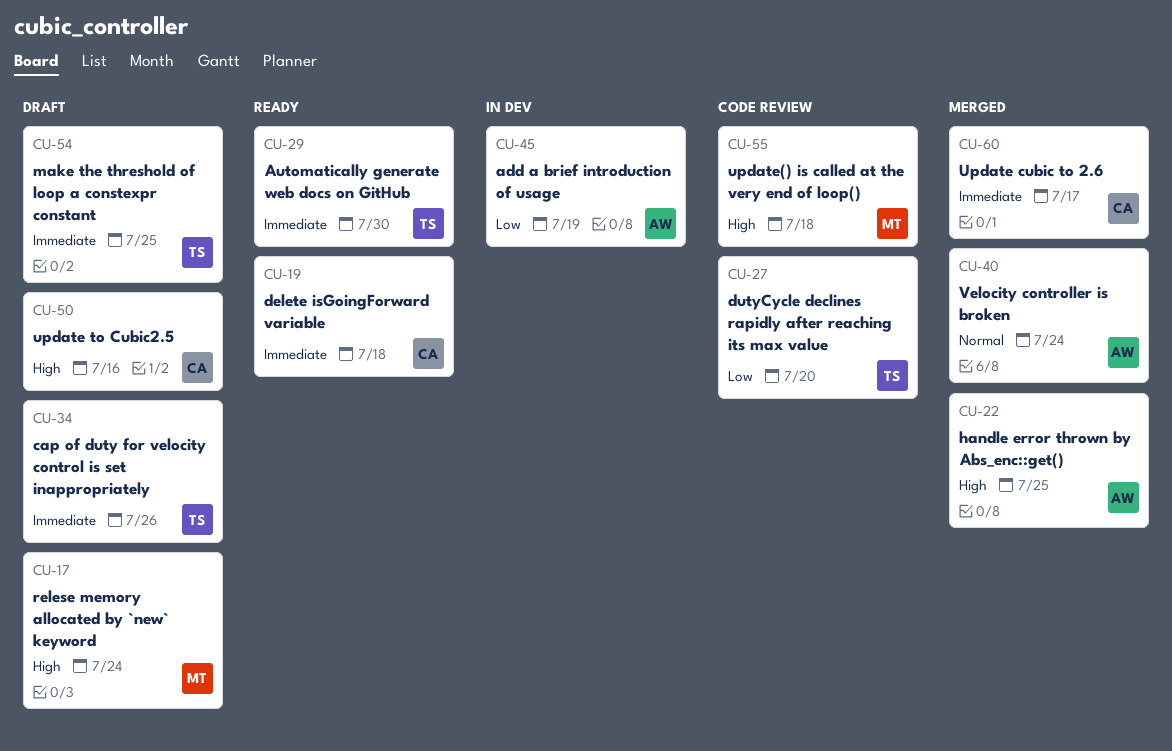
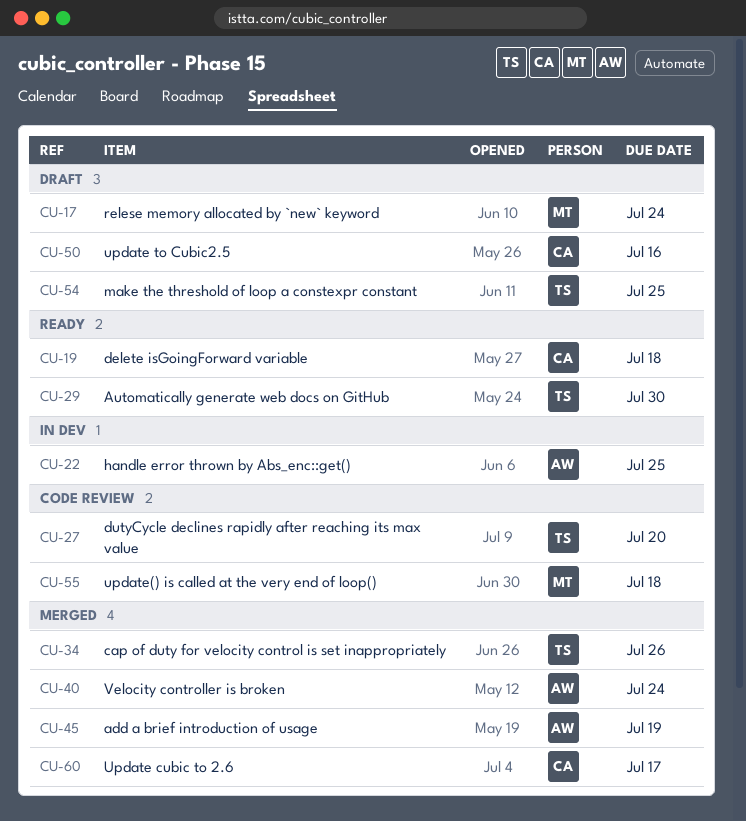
CU-22, status: Merged -> In dev
CU-34, status: Draft -> Merged
CU-45, status: In dev -> Merged

